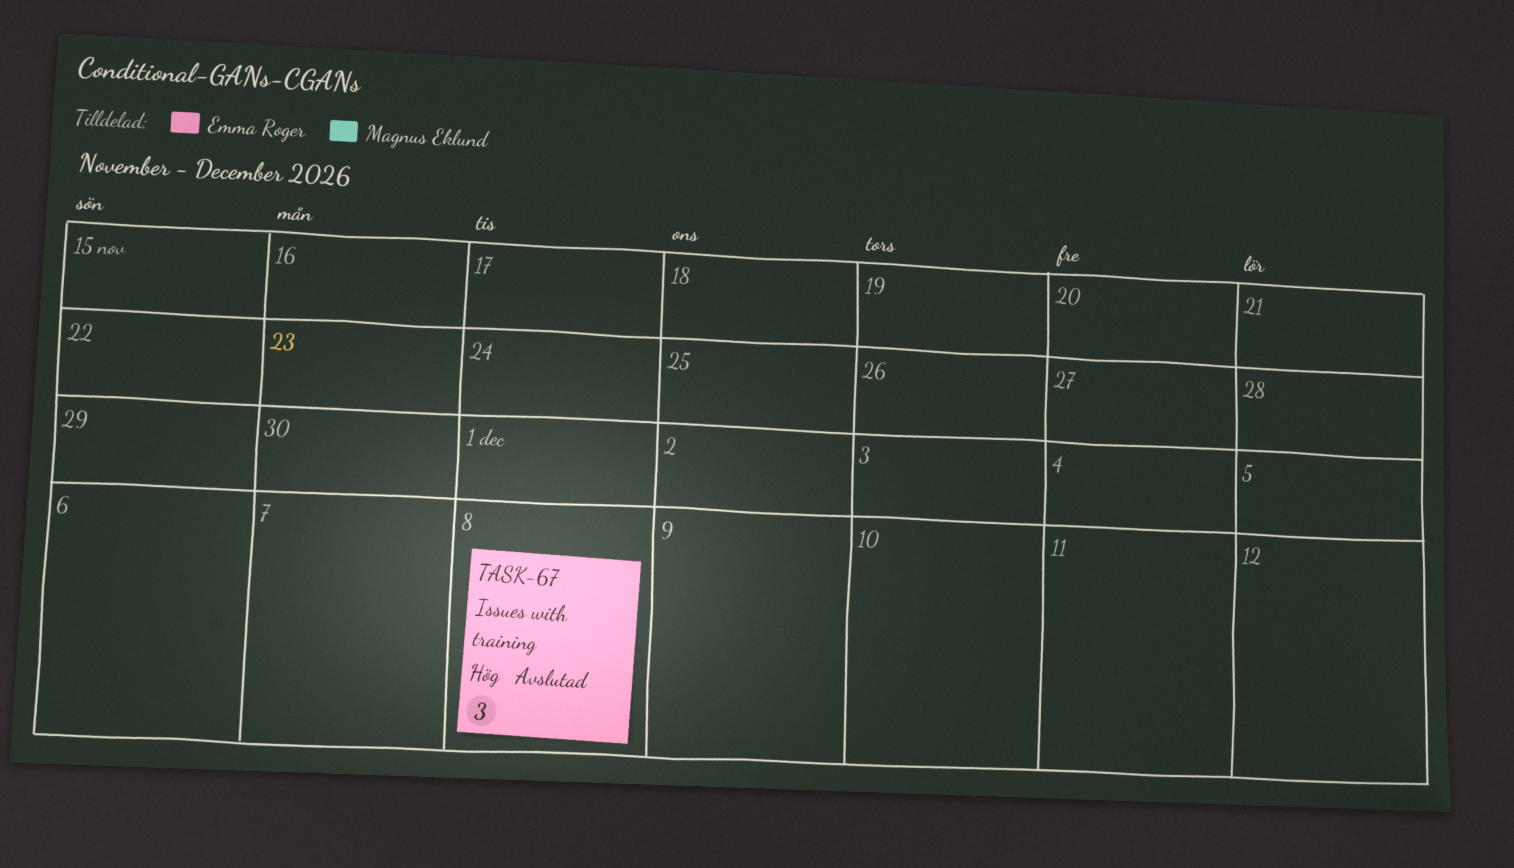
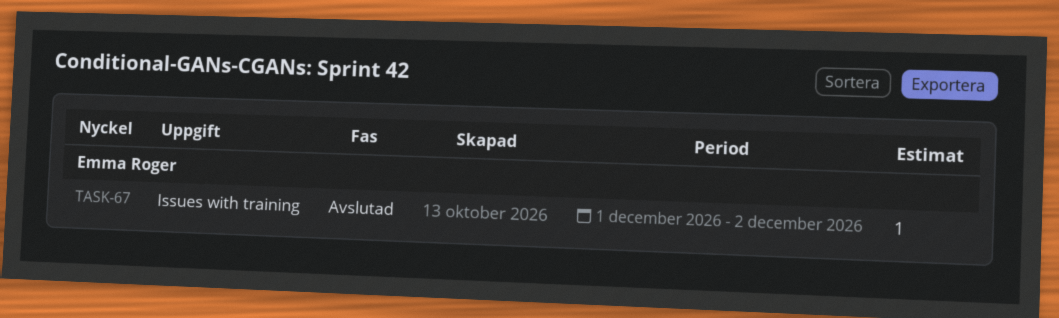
TASK-67, estimate: 3 -> 1
TASK-67, due: Dec 8 -> Dec 2

